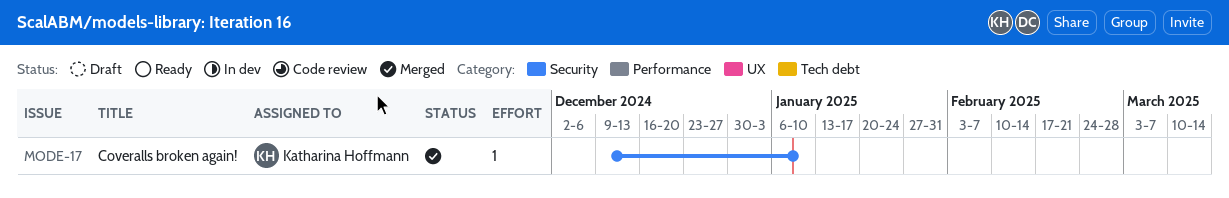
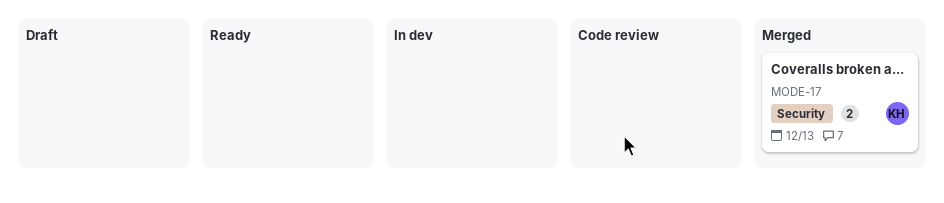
MODE-17, estimate: 1 -> 2
MODE-17, due: Jan 10 -> Dec 13

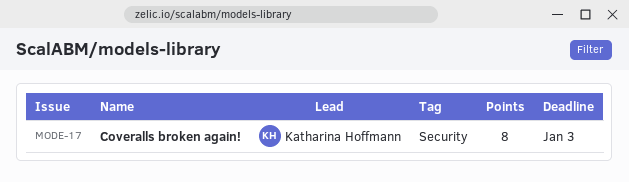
MODE-17, estimate: 2 -> 8
MODE-17, due: Dec 13 -> Jan 3

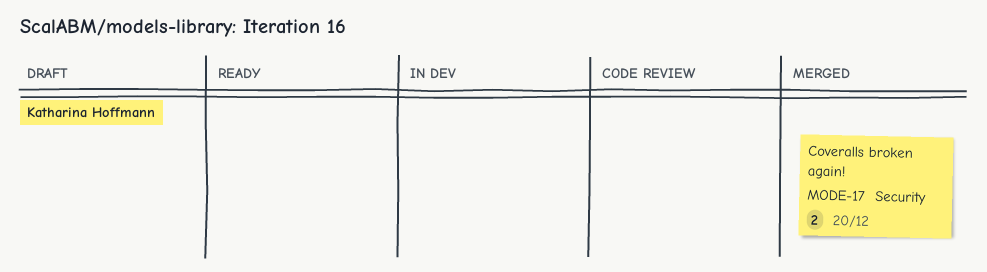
MODE-17, estimate: 8 -> 2
MODE-17, due: Jan 3 -> Dec 20

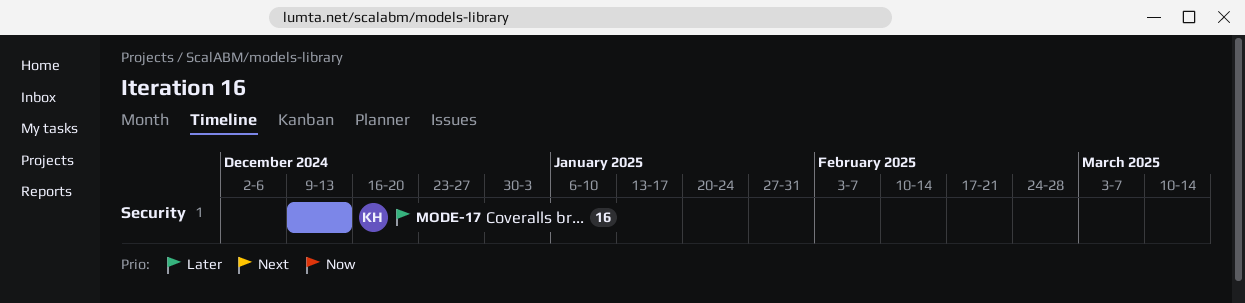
MODE-17, estimate: 2 -> 16
MODE-17, due: Dec 20 -> Dec 13

